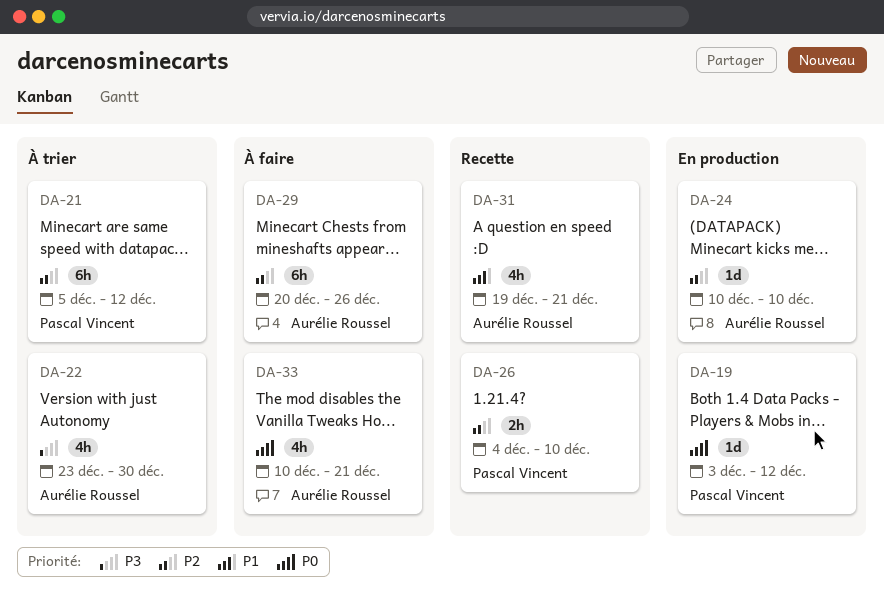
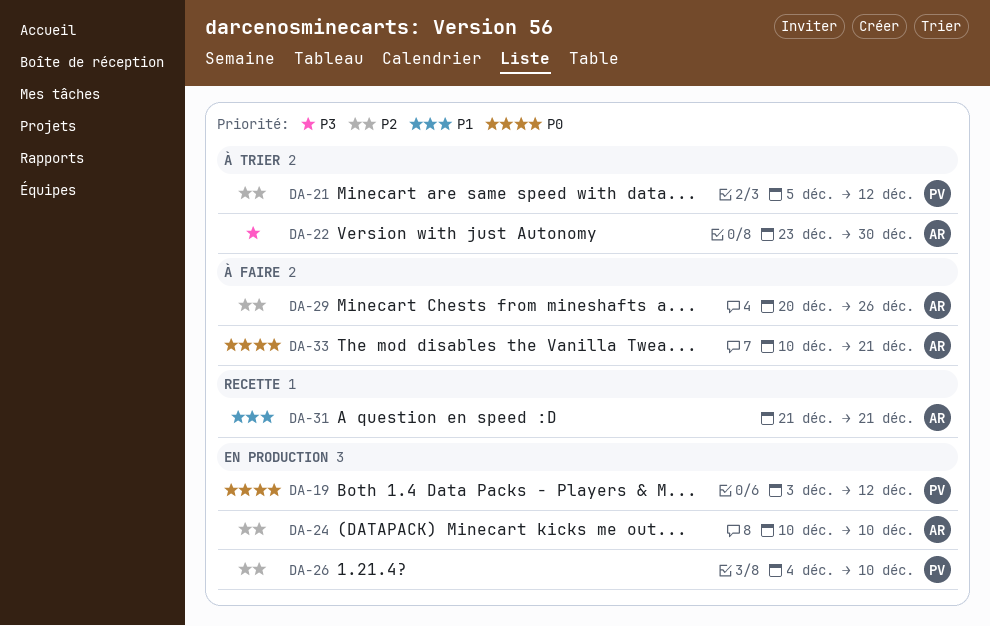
DA-26, status: Recette -> En production
DA-31, start: Dec 19 -> Dec 21

